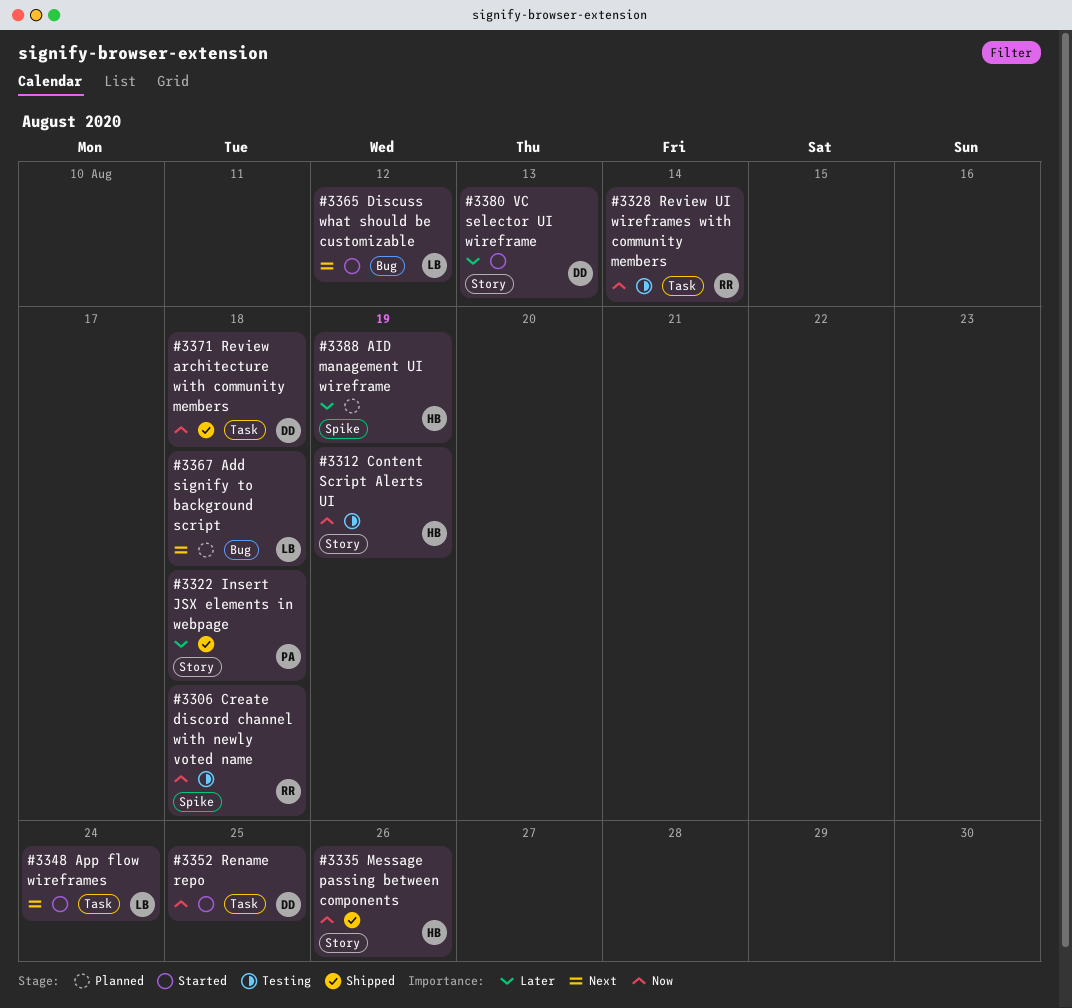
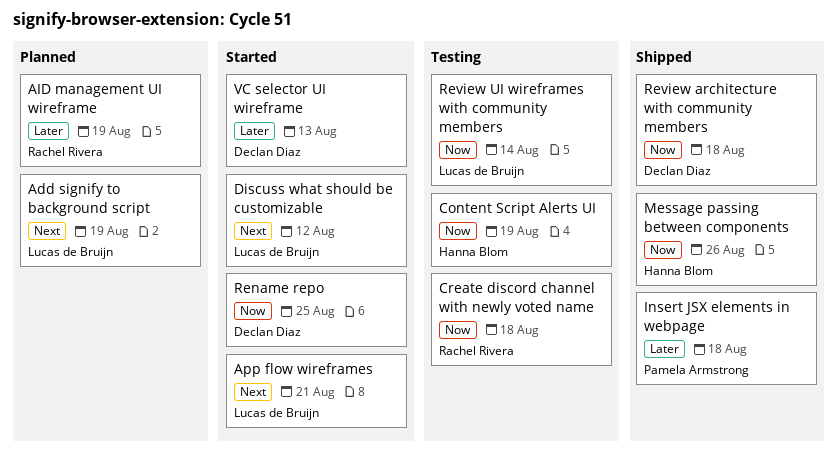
Add signify to background script, due: Aug 18 -> Aug 19
AID management UI wireframe, owner: Hanna Blom -> Rachel Rivera
App flow wireframes, due: Aug 24 -> Aug 21
Review UI wireframes with community members, owner: Rachel Rivera -> Lucas de Bruijn

